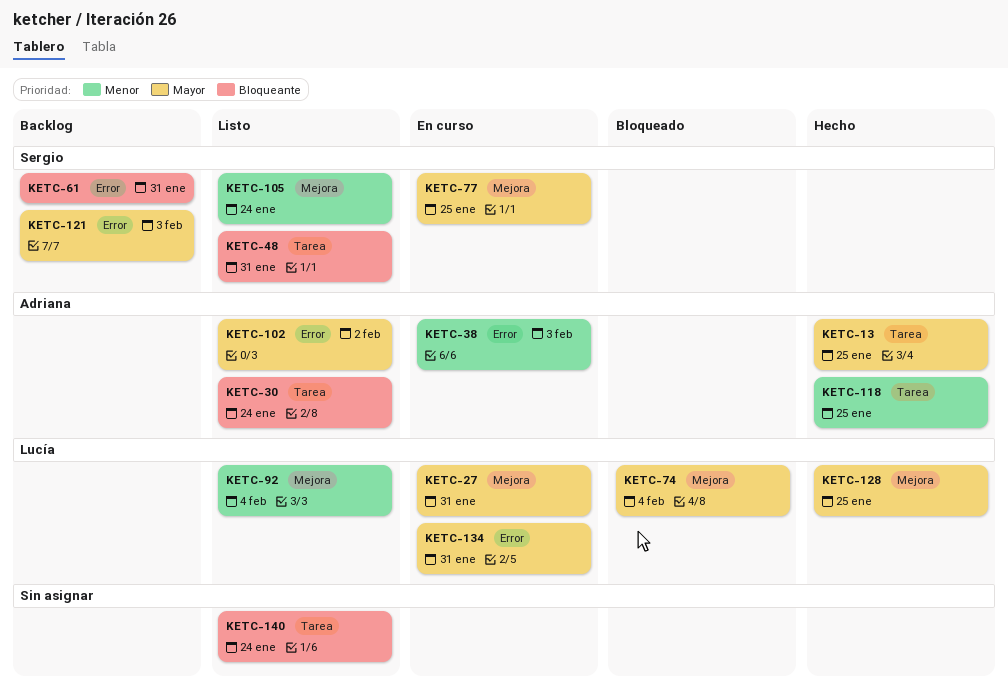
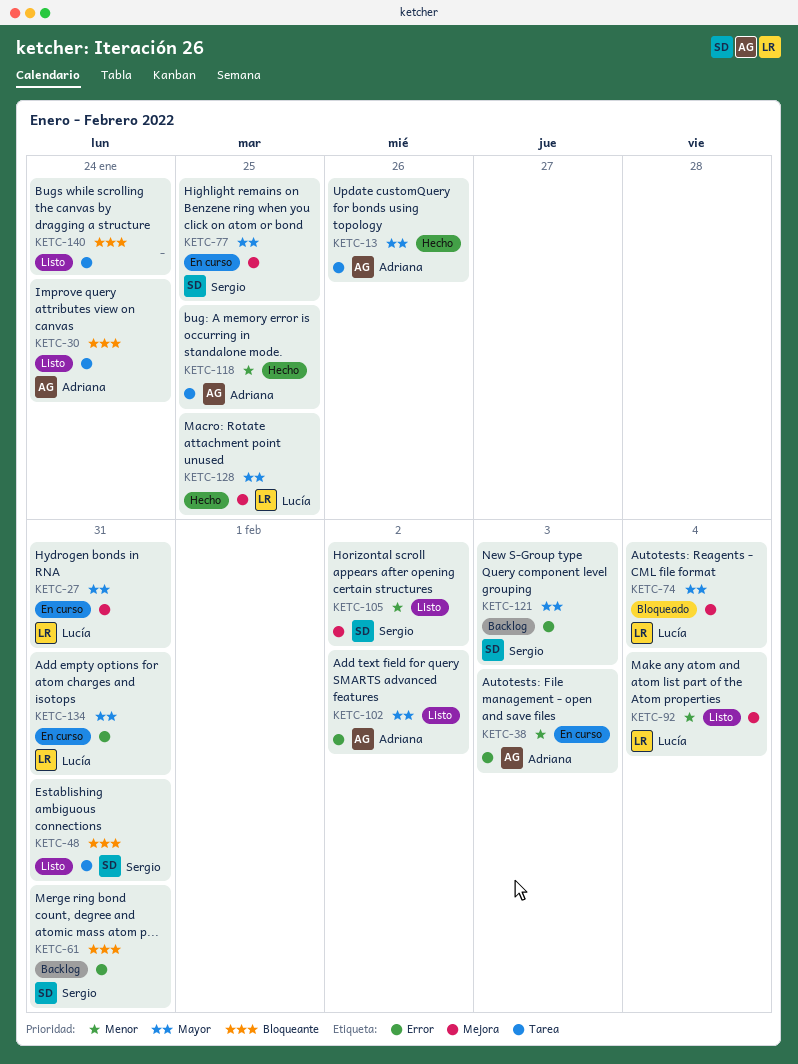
KETC-13, due: Jan 25 -> Jan 26
KETC-105, due: Jan 24 -> Feb 2

